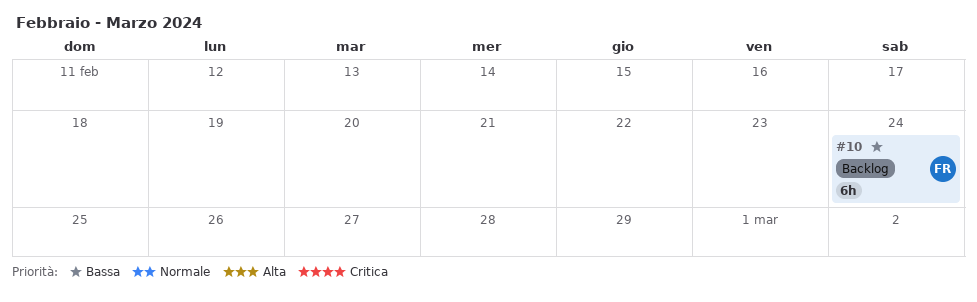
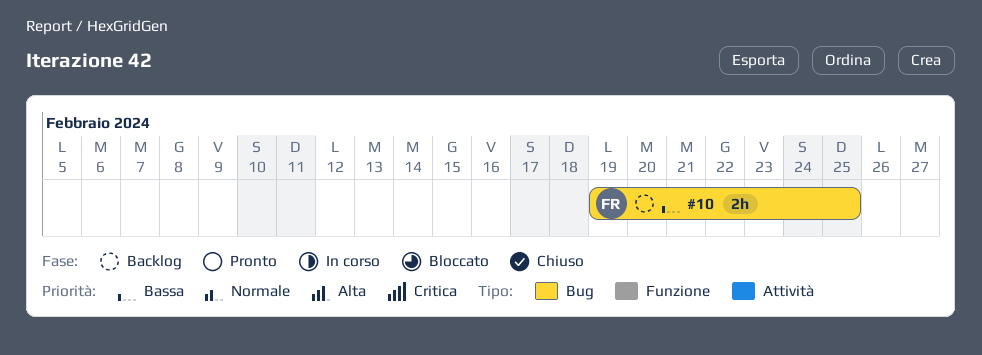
#10, estimate: 6h -> 2h
#10, due: Feb 24 -> Feb 25

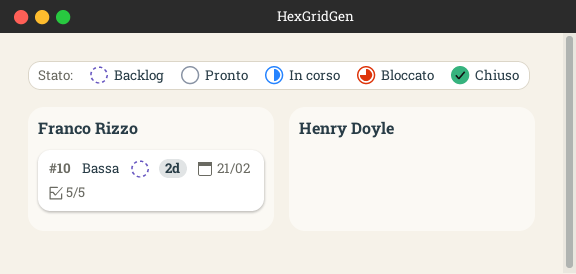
#10, estimate: 2h -> 2d
#10, due: Feb 25 -> Feb 21

